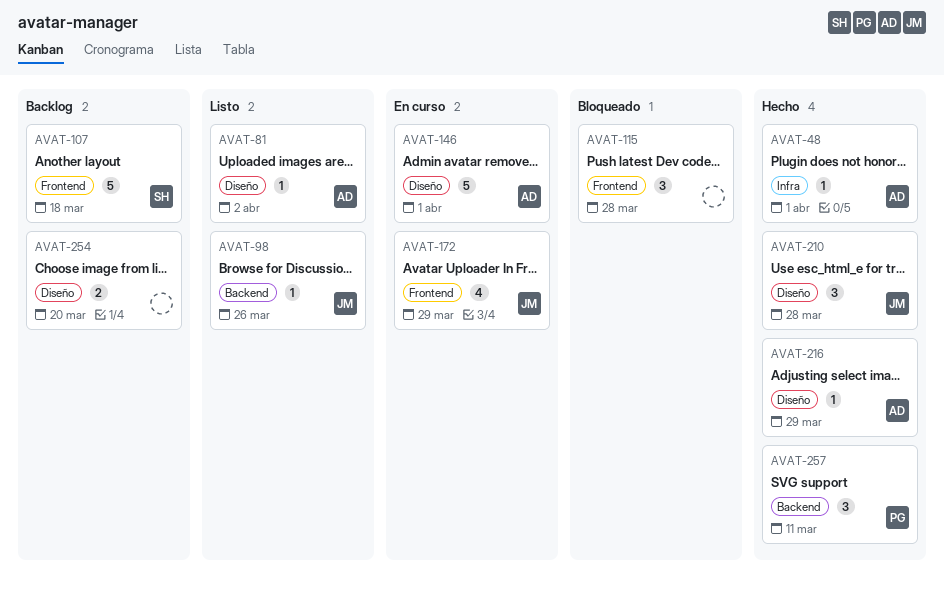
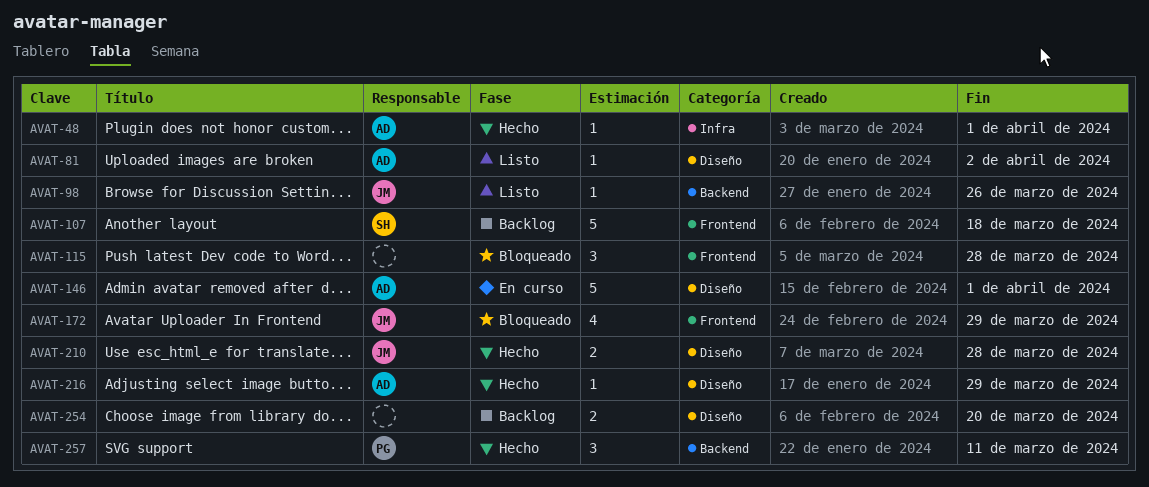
AVAT-172, status: En curso -> Bloqueado
AVAT-210, estimate: 3 -> 2

